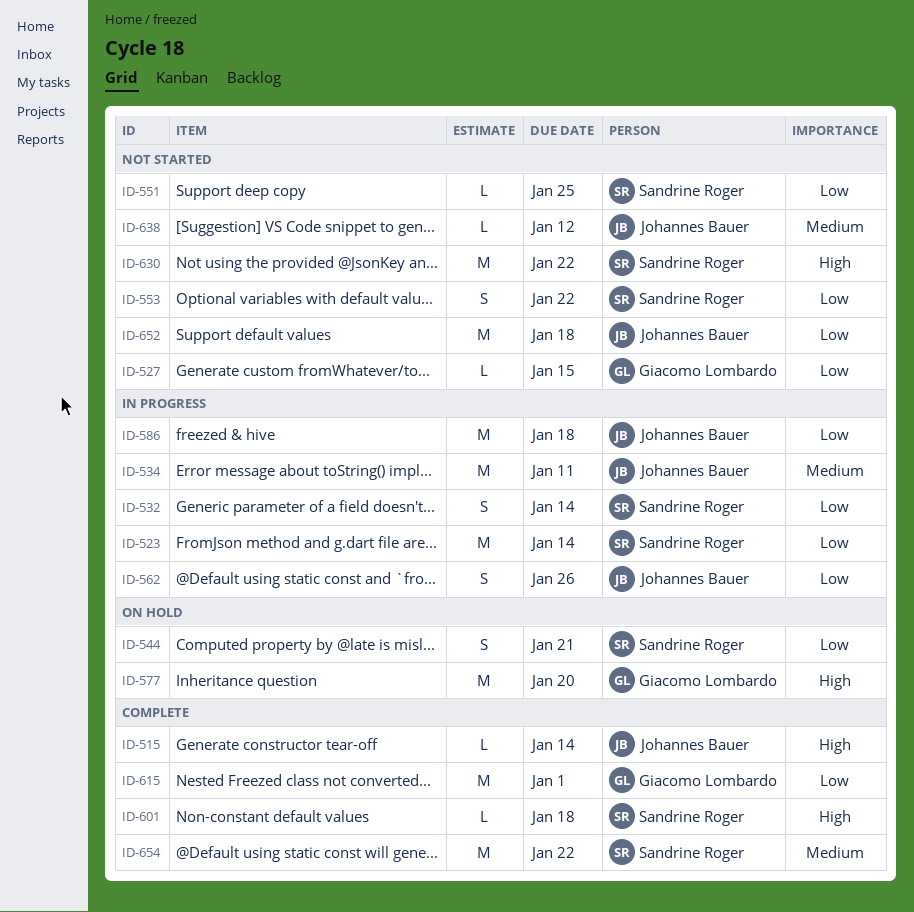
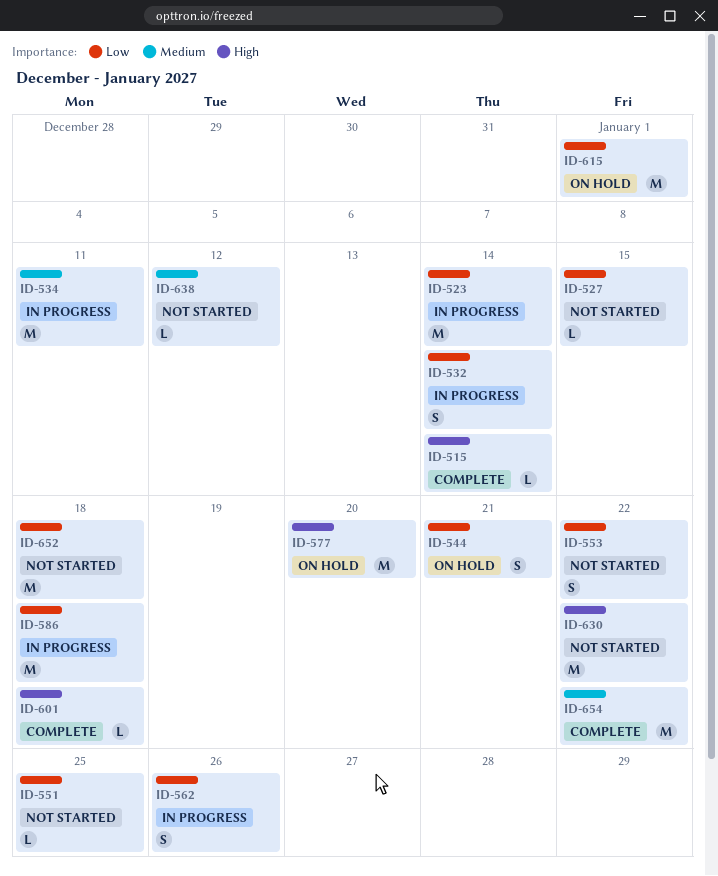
ID-615, status: Complete -> On hold

